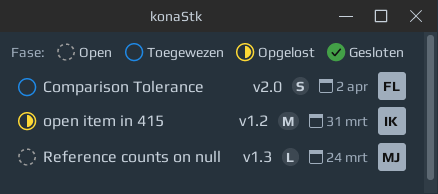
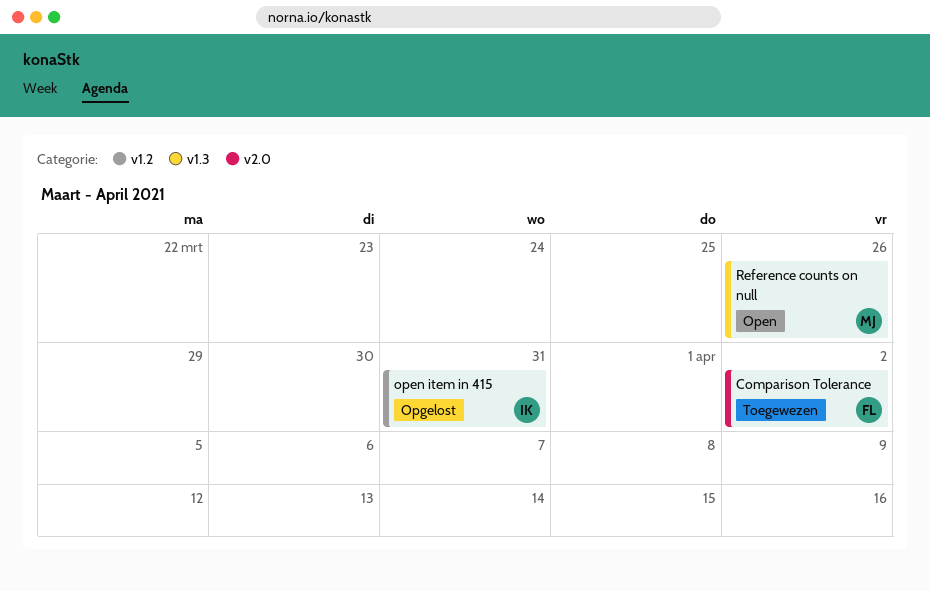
Reference counts on null, due: Mar 24 -> Mar 26

